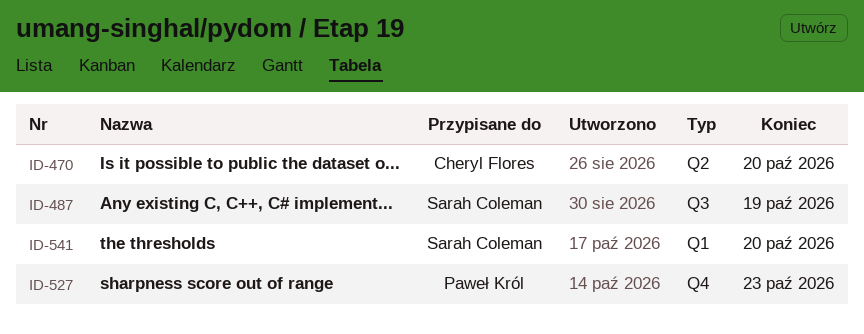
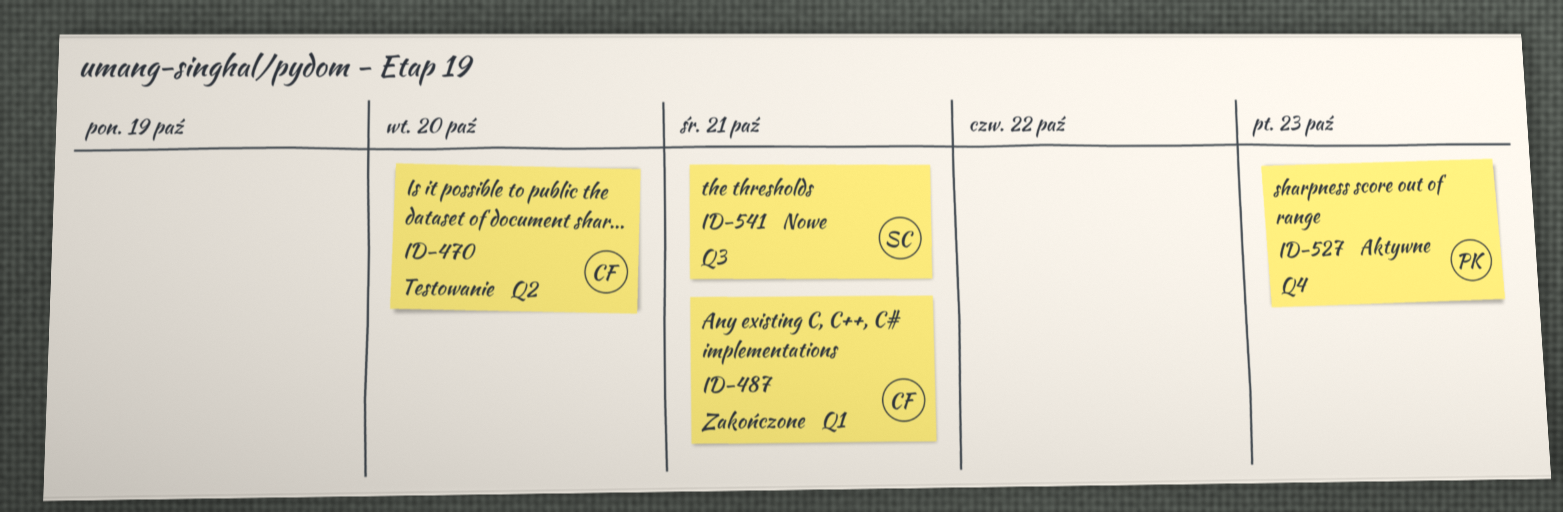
ID-487, owner: Sarah Coleman -> Cheryl Flores
ID-487, label: Q3 -> Q1
ID-487, due: Oct 19 -> Oct 21
ID-541, label: Q1 -> Q3
ID-541, due: Oct 20 -> Oct 21

